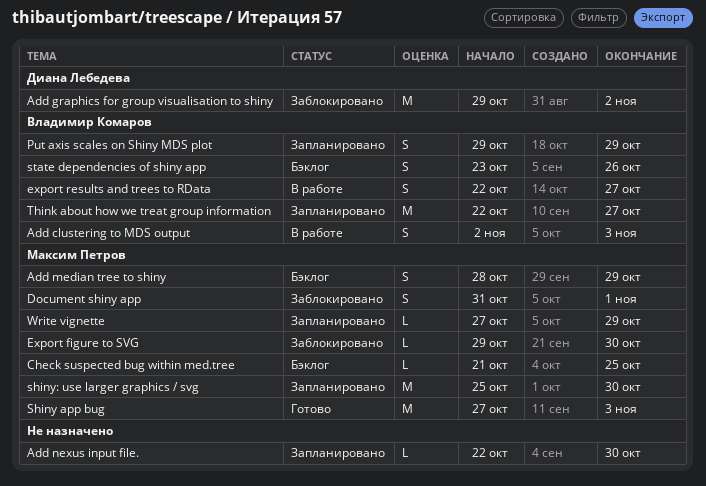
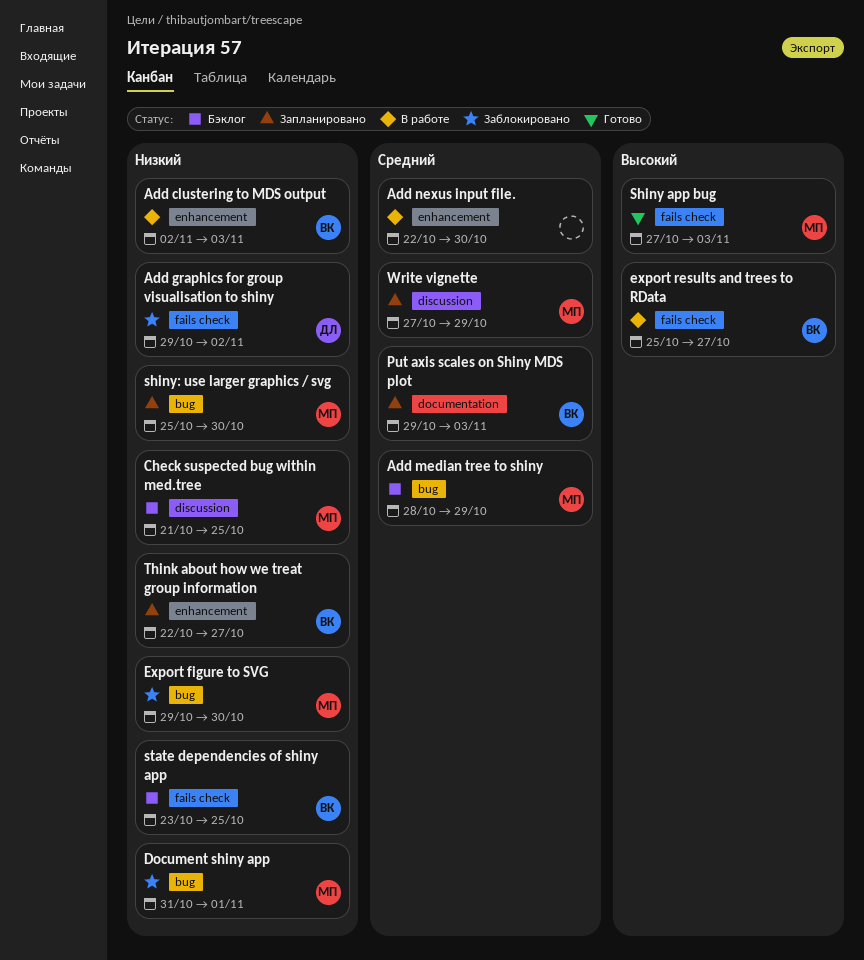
Add nexus input file., status: Запланировано -> В работе
export results and trees to RData, start: Oct 22 -> Oct 25
Put axis scales on Shiny MDS plot, due: Oct 29 -> Nov 3
state dependencies of shiny app, due: Oct 26 -> Oct 25

